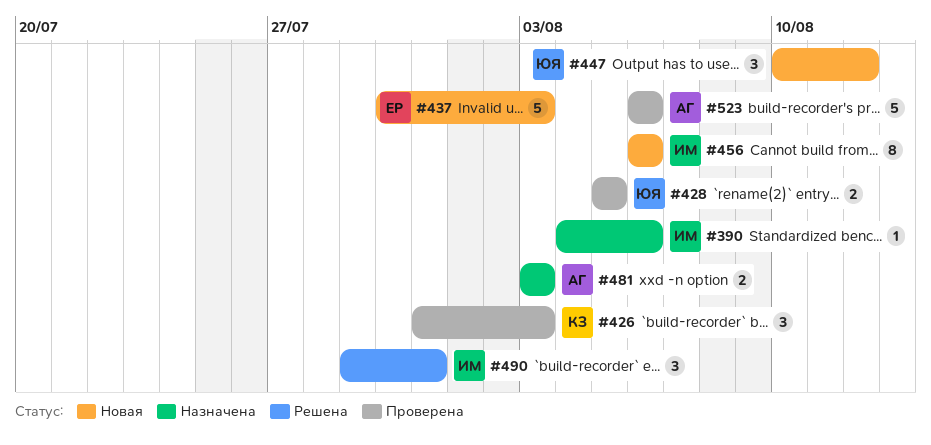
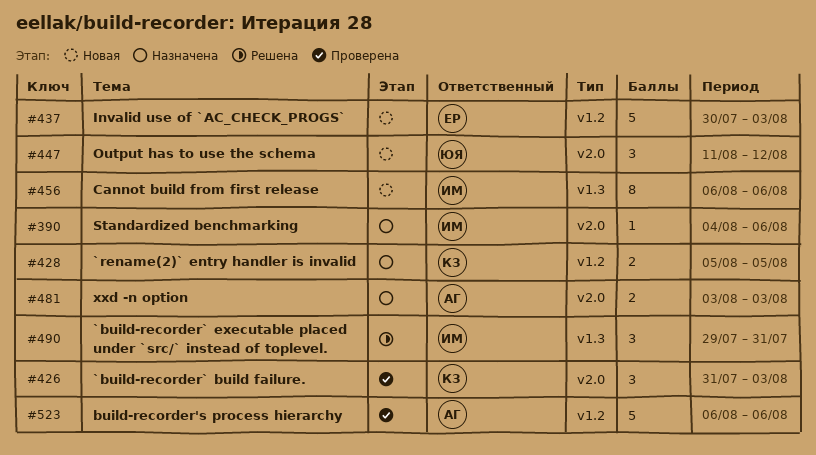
#428, status: Проверена -> Назначена
#428, owner: ЮЯ -> КЗ
#447, start: Aug 10 -> Aug 11

